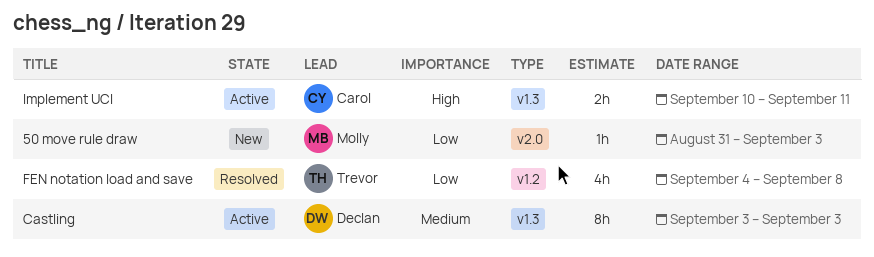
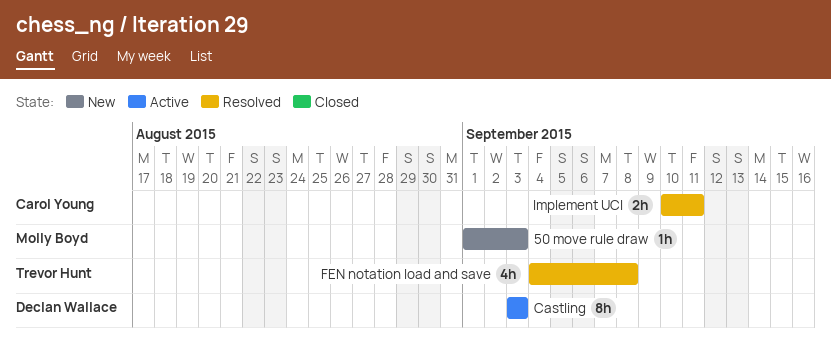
50 move rule draw, start: Aug 31 -> Sep 1
Implement UCI, status: Active -> Resolved

